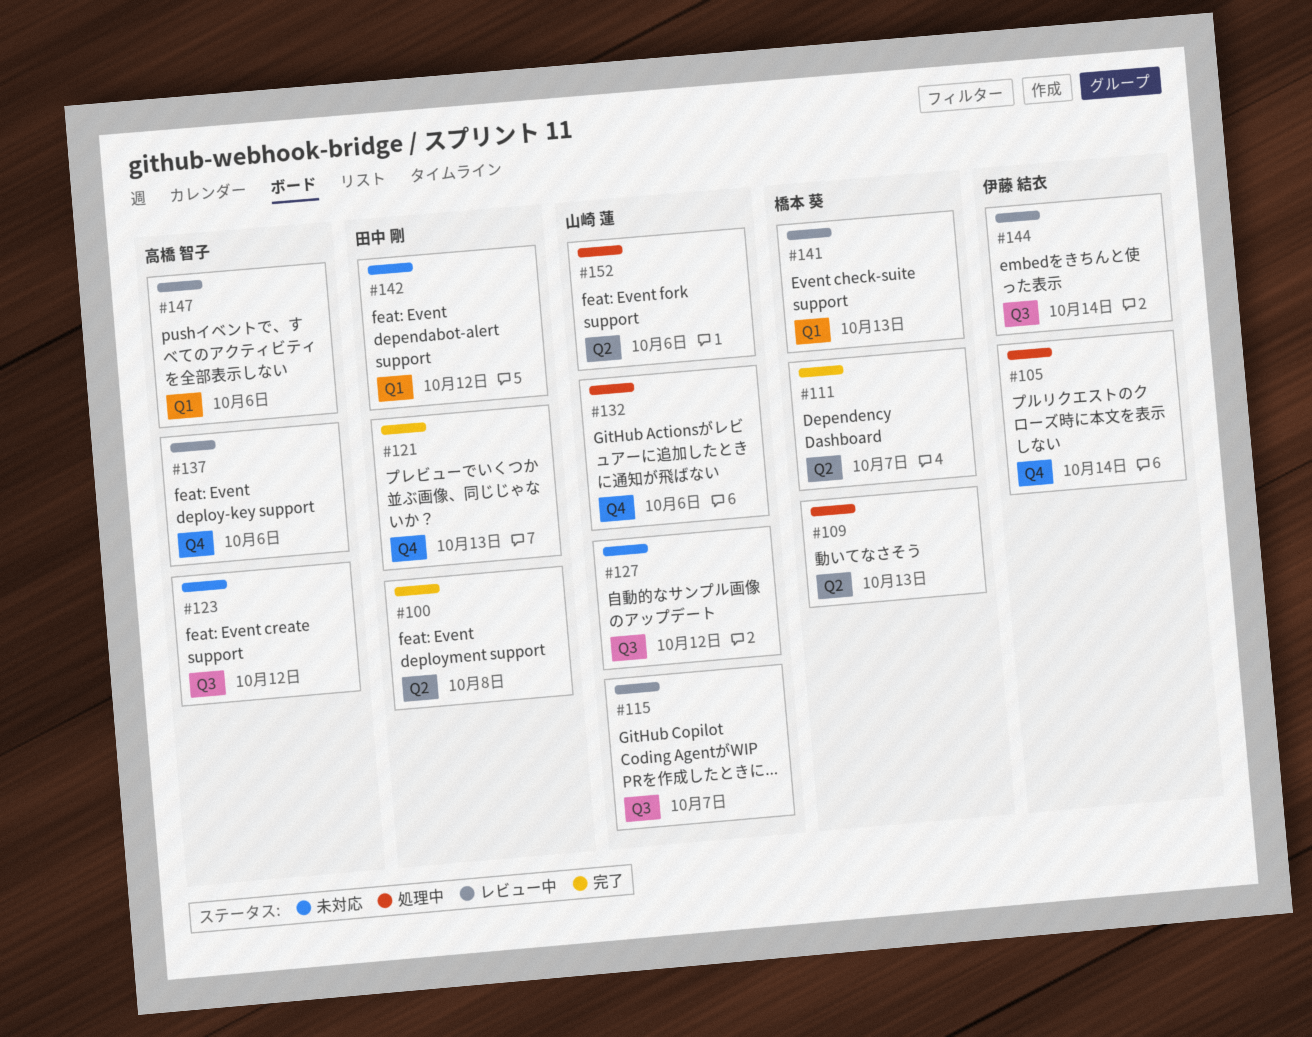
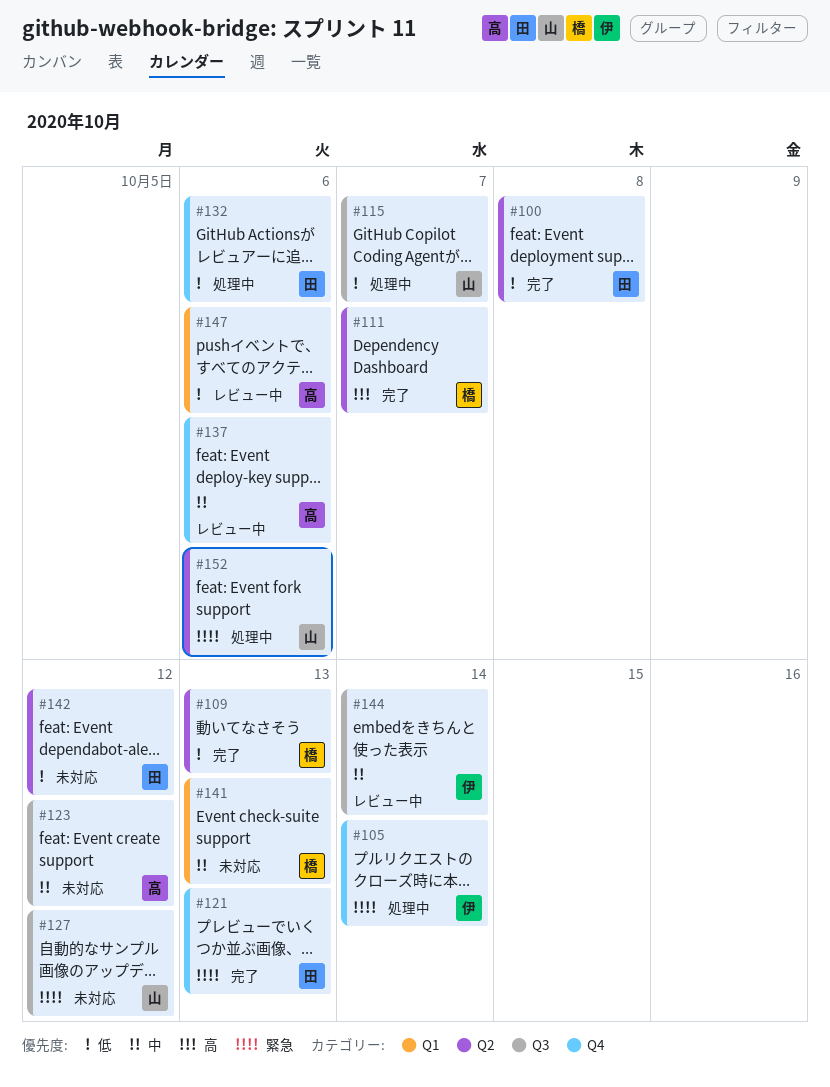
#109, status: 処理中 -> 完了
#115, status: レビュー中 -> 処理中
#132, owner: 山崎 蓮 -> 田中 剛
#141, status: レビュー中 -> 未対応
#142, label: Q1 -> Q2

